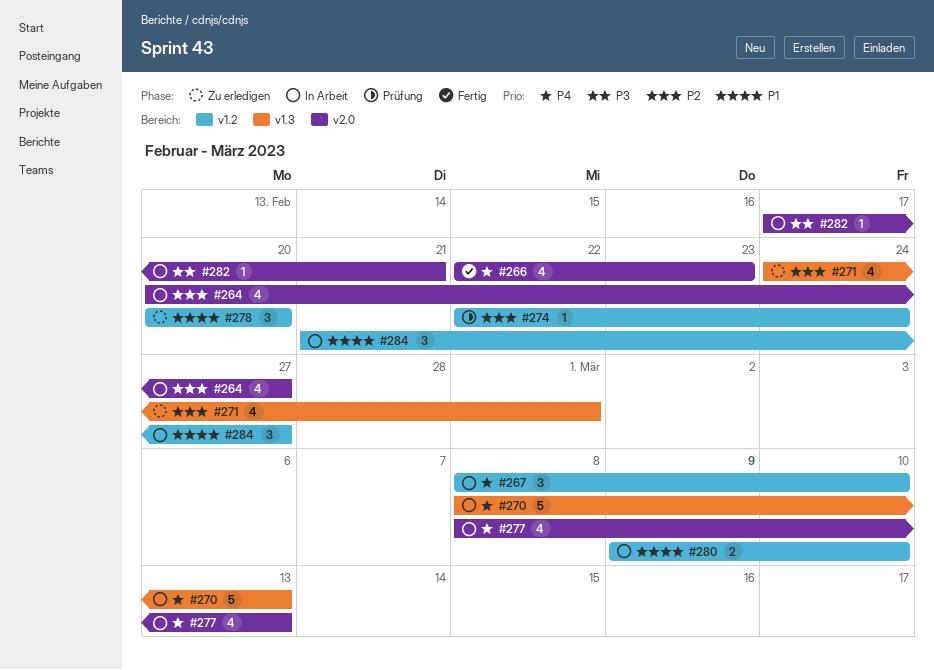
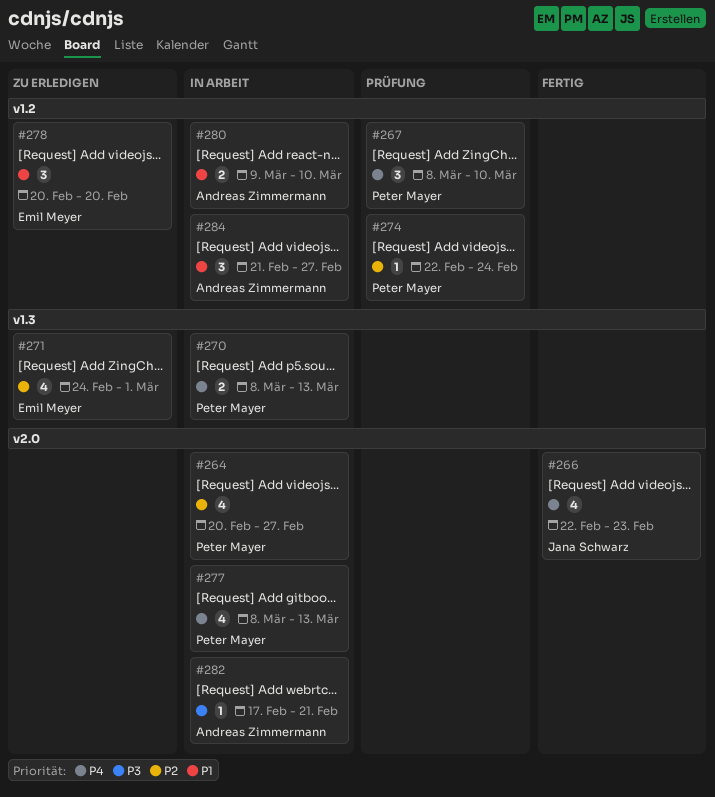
#267, status: In Arbeit -> Prüfung
#270, estimate: 5 -> 2

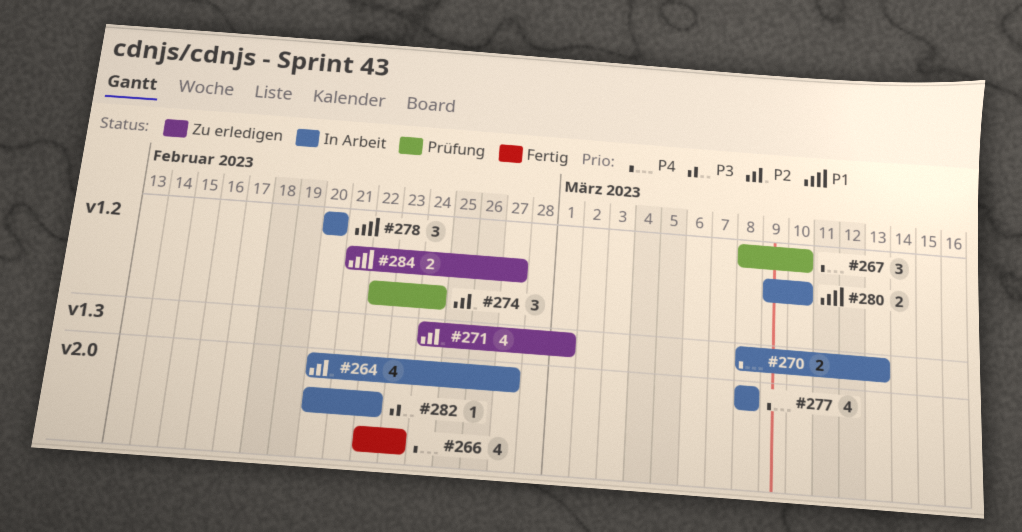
#274, estimate: 1 -> 3
#277, due: Mar 13 -> Mar 8
#278, status: Zu erledigen -> In Arbeit
#282, start: Feb 17 -> Feb 20
#282, due: Feb 21 -> Feb 22
#284, status: In Arbeit -> Zu erledigen
#284, estimate: 3 -> 2

